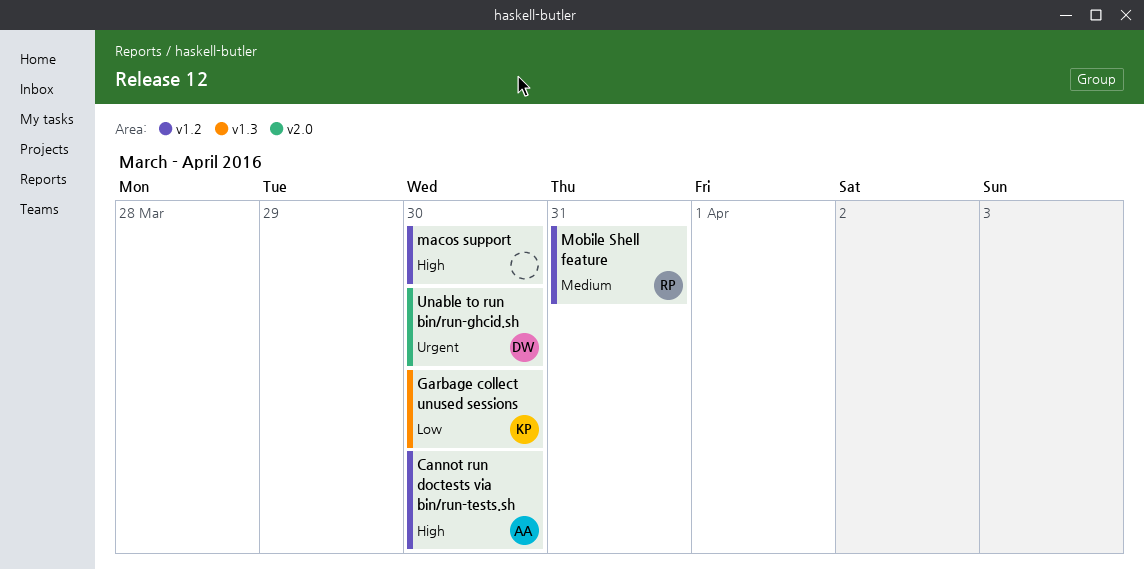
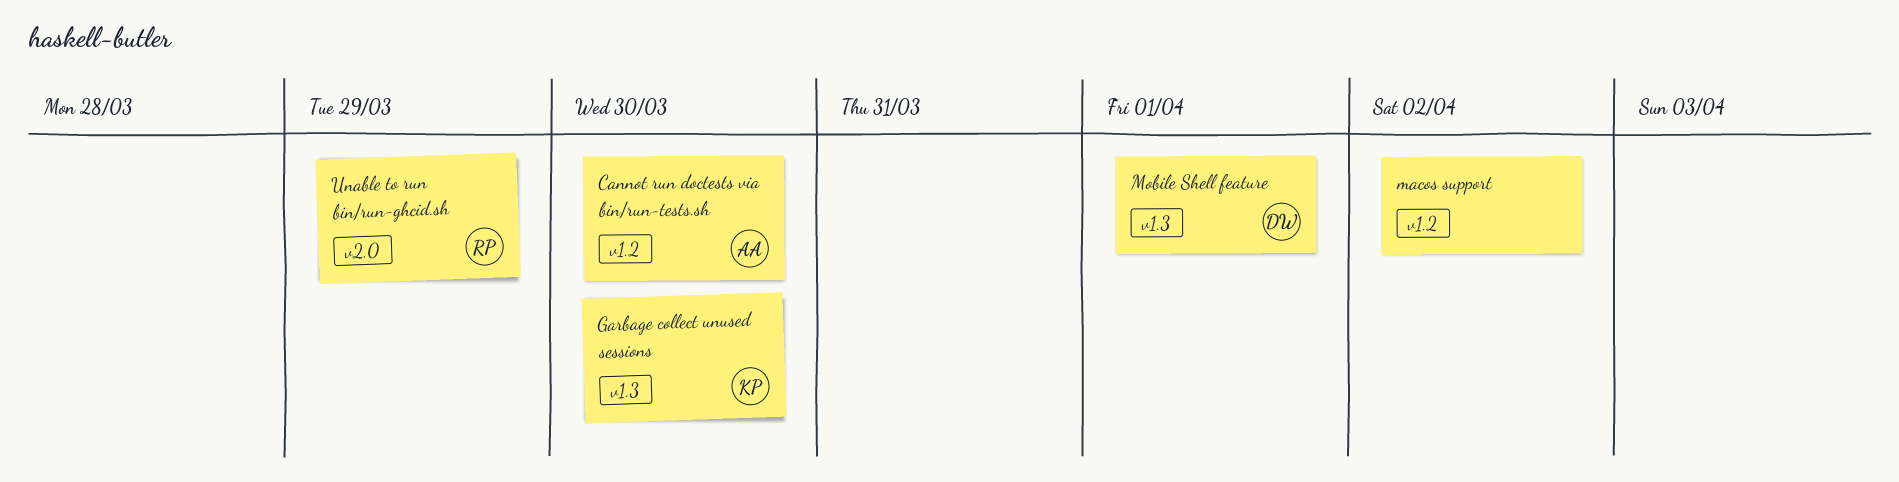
macos support, due: Mar 30 -> Apr 2
Mobile Shell feature, owner: RP -> DW
Mobile Shell feature, label: v1.2 -> v1.3
Mobile Shell feature, due: Mar 31 -> Apr 1
Unable to run bin/run-ghcid.sh, owner: DW -> RP
Unable to run bin/run-ghcid.sh, due: Mar 30 -> Mar 29

